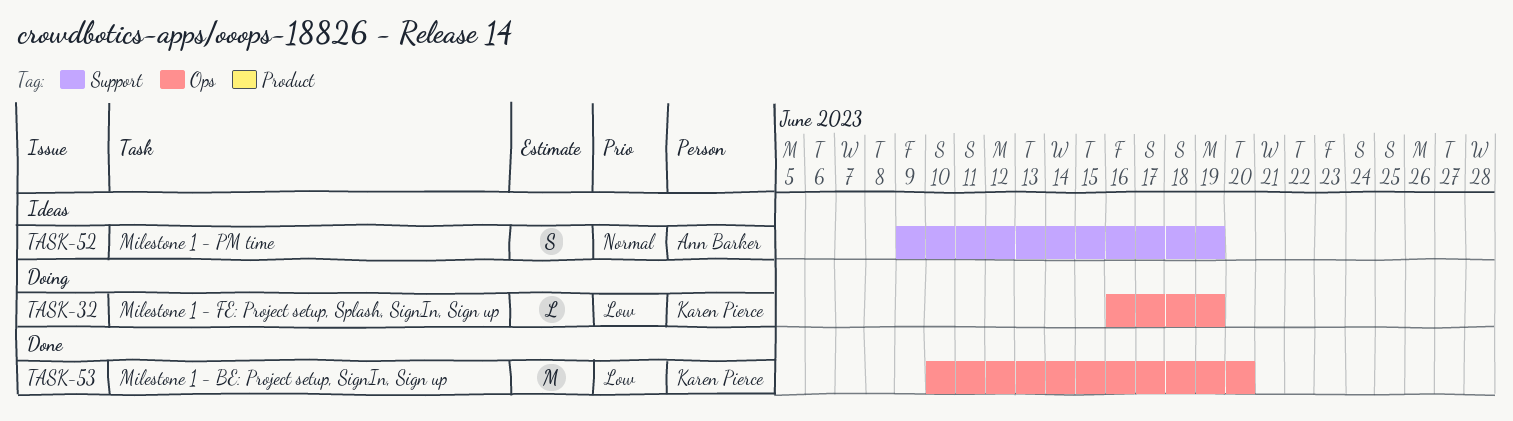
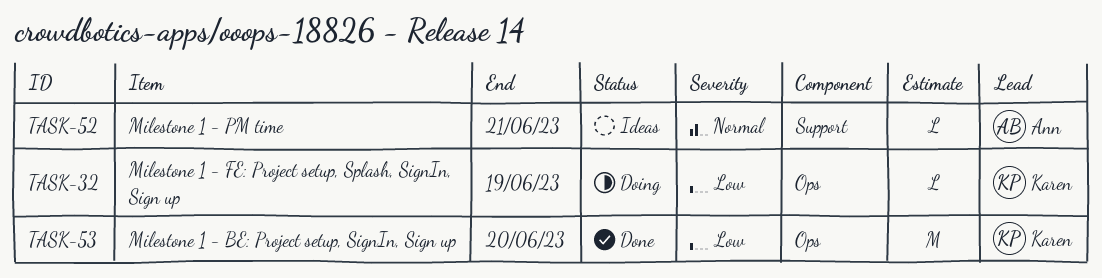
TASK-52, estimate: S -> L
TASK-52, due: Jun 19 -> Jun 21

